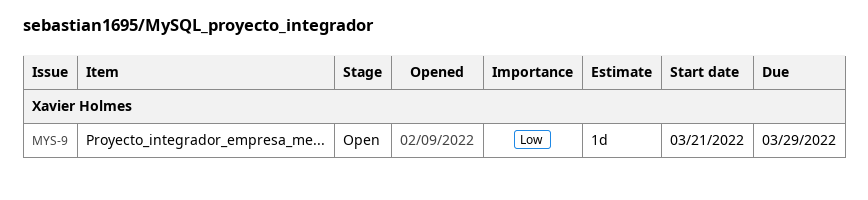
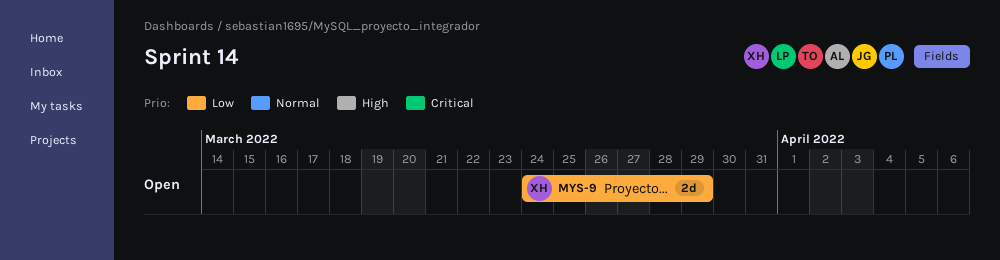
MYS-9, estimate: 1d -> 2d
MYS-9, start: Mar 21 -> Mar 24

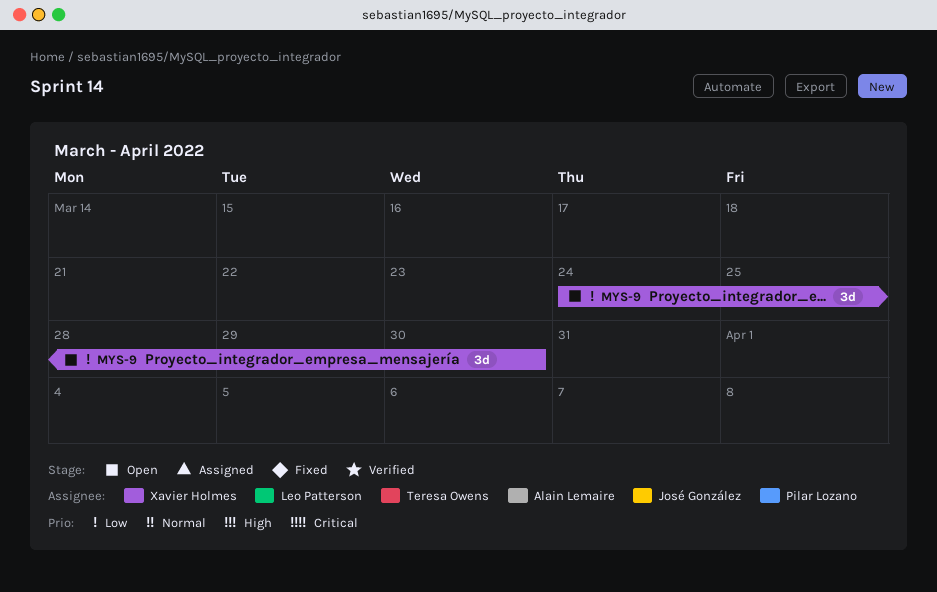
MYS-9, estimate: 2d -> 3d
MYS-9, due: Mar 29 -> Mar 30

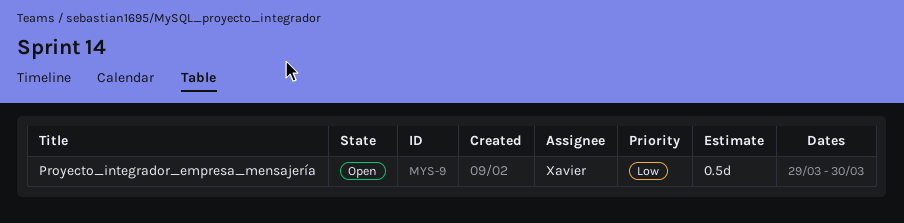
MYS-9, estimate: 3d -> 0.5d
MYS-9, start: Mar 24 -> Mar 29

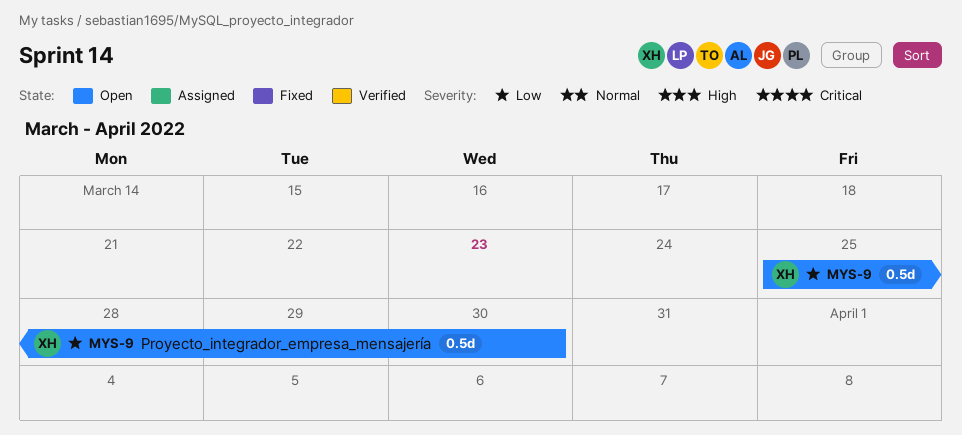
MYS-9, start: Mar 29 -> Mar 25

